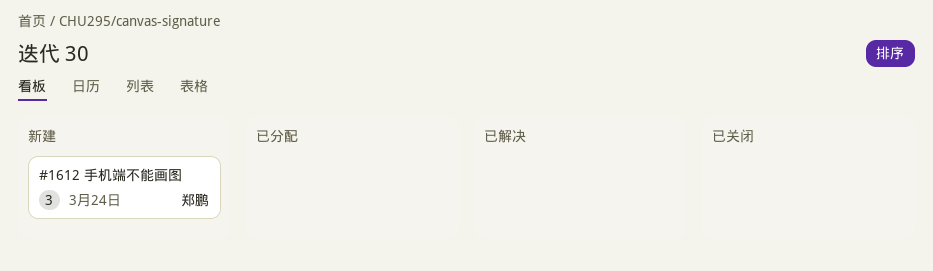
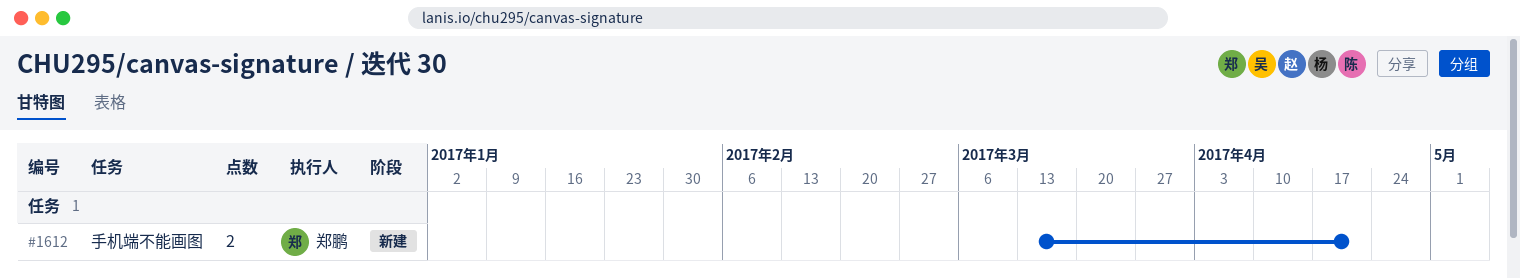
#1612, estimate: 3 -> 2
#1612, due: Mar 24 -> Apr 21

